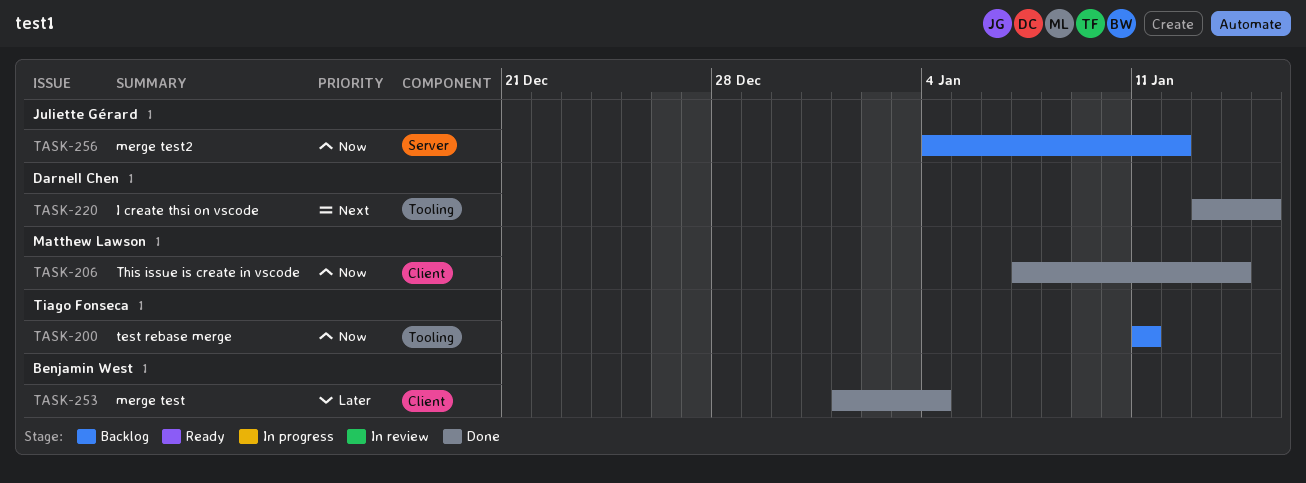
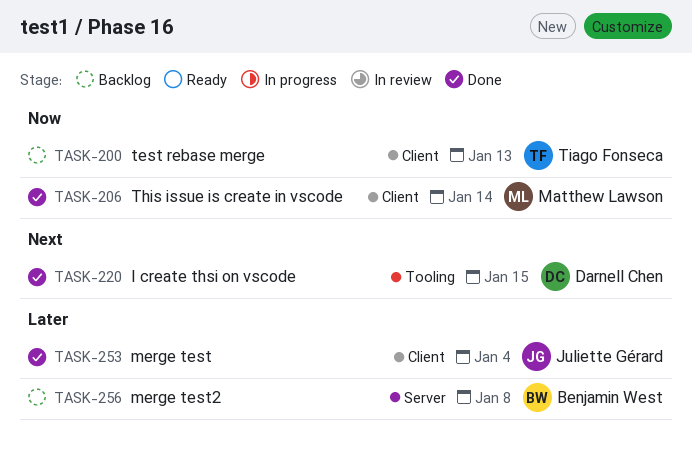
TASK-200, label: Tooling -> Client
TASK-200, due: Jan 11 -> Jan 13
TASK-253, owner: Benjamin West -> Juliette Gérard
TASK-256, owner: Juliette Gérard -> Benjamin West
TASK-256, priority: Now -> Later
TASK-256, due: Jan 12 -> Jan 8

